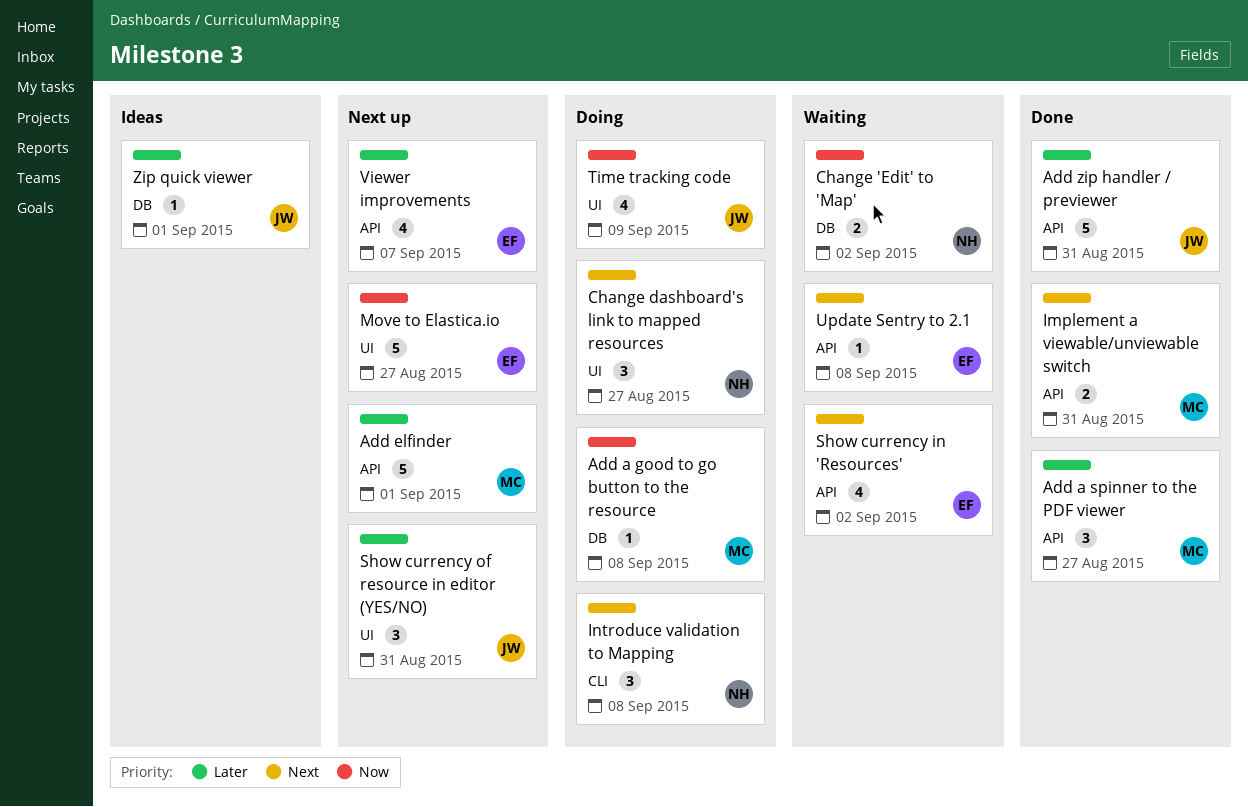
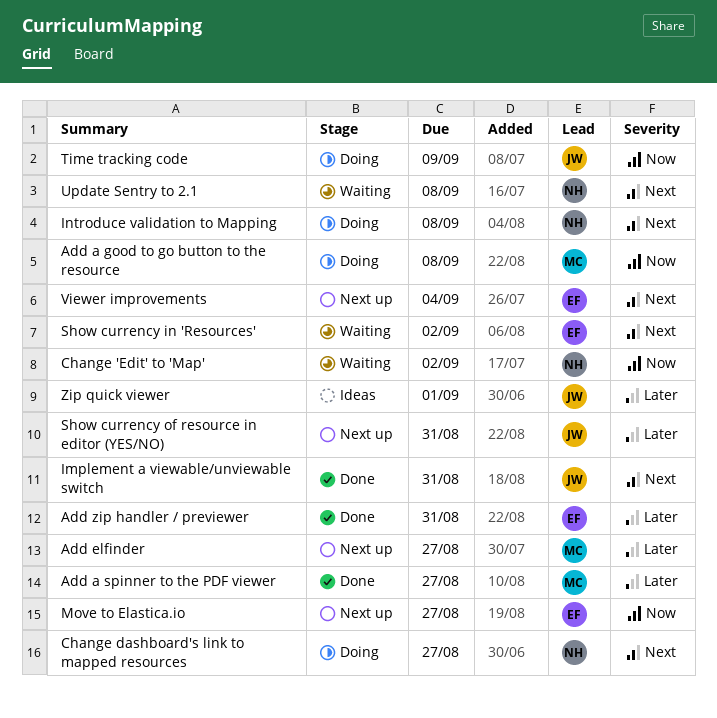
Add elfinder, due: Sep 1 -> Aug 27
Add zip handler / previewer, owner: JW -> EF
Implement a viewable/unviewable switch, owner: MC -> JW
Update Sentry to 2.1, owner: EF -> NH
Viewer improvements, priority: Later -> Next
Viewer improvements, due: Sep 7 -> Sep 4

